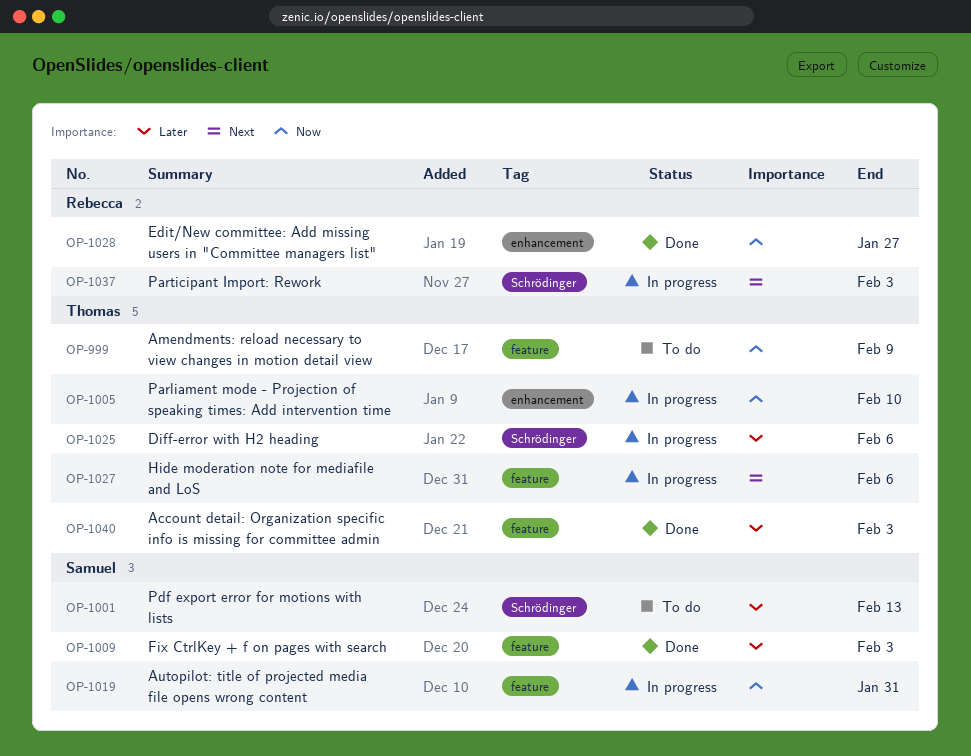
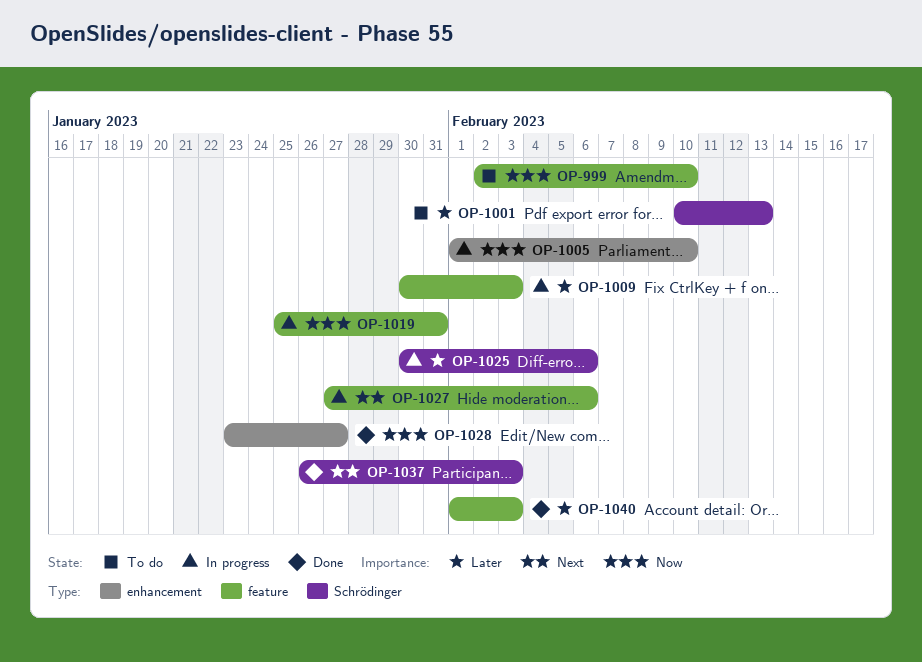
OP-999, due: Feb 9 -> Feb 10
OP-1009, status: Done -> In progress
OP-1037, status: In progress -> Done

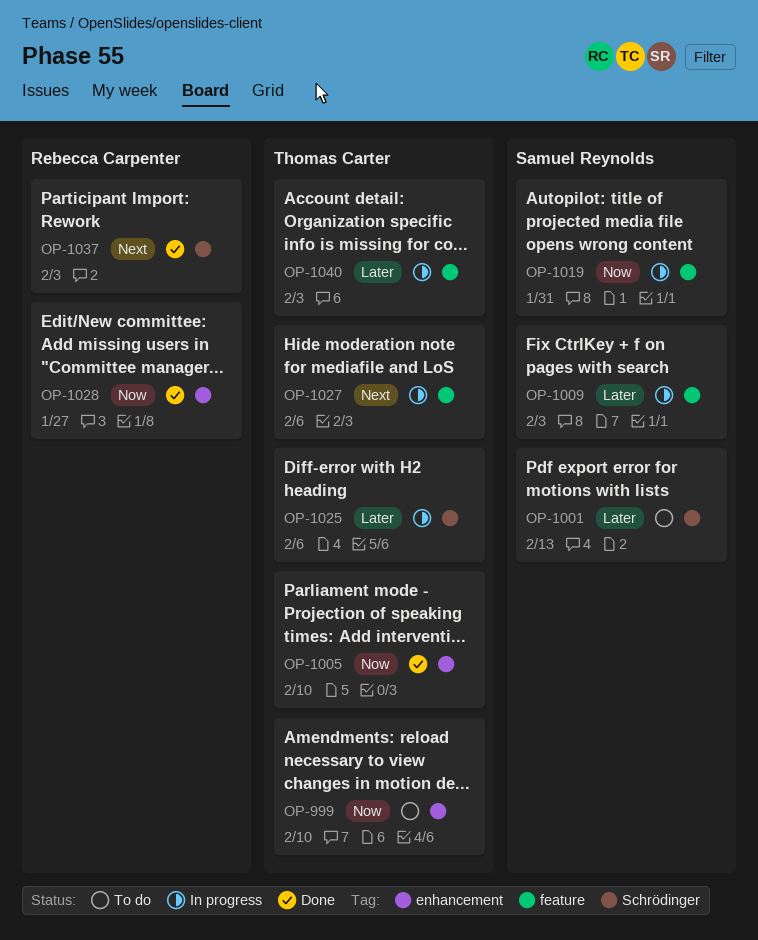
OP-999, label: feature -> enhancement
OP-1005, status: In progress -> Done
OP-1040, status: Done -> In progress

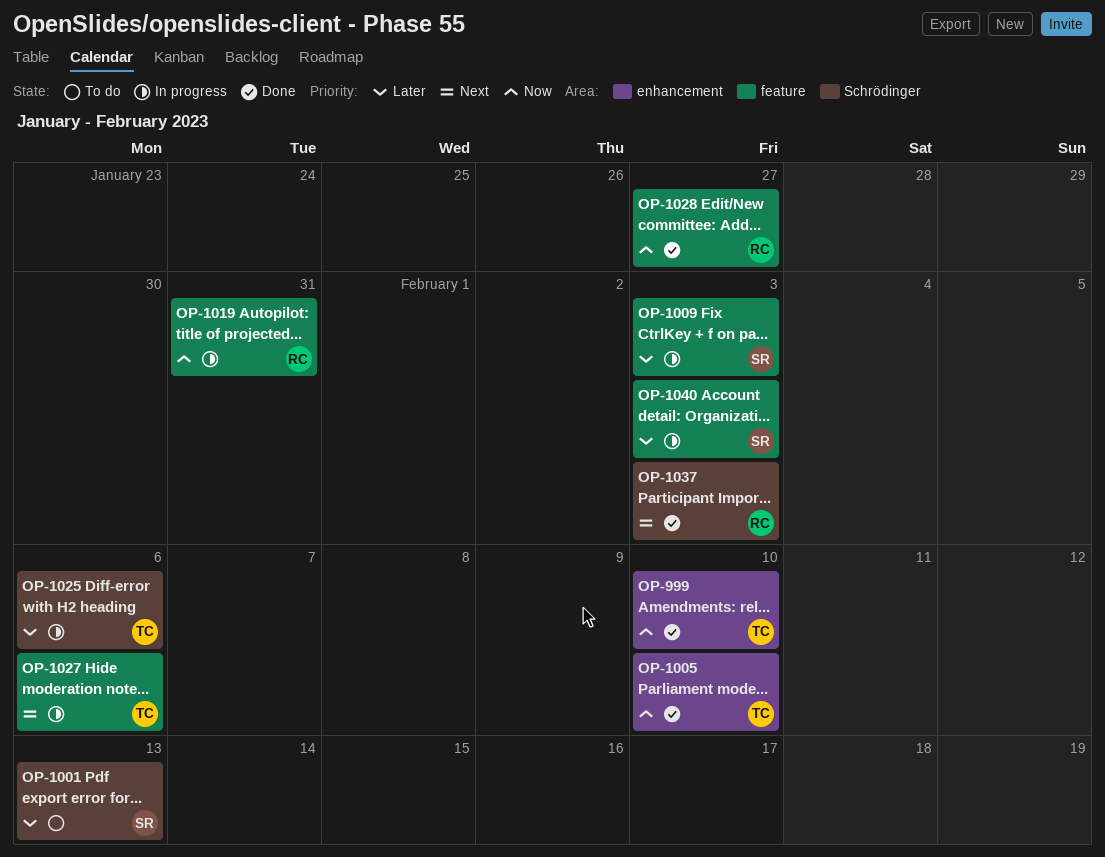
OP-999, status: To do -> Done
OP-1019, owner: Samuel Reynolds -> Rebecca Carpenter
OP-1028, label: enhancement -> feature
OP-1040, owner: Thomas Carter -> Samuel Reynolds

